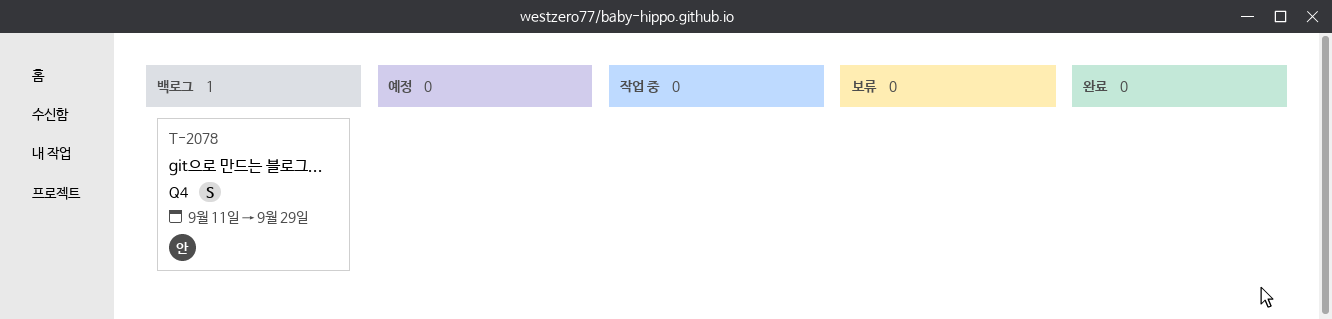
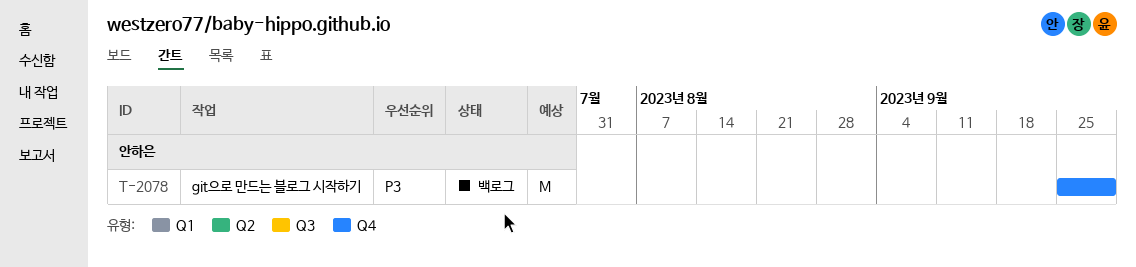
T-2078, estimate: S -> M
T-2078, start: Sep 11 -> Sep 25

